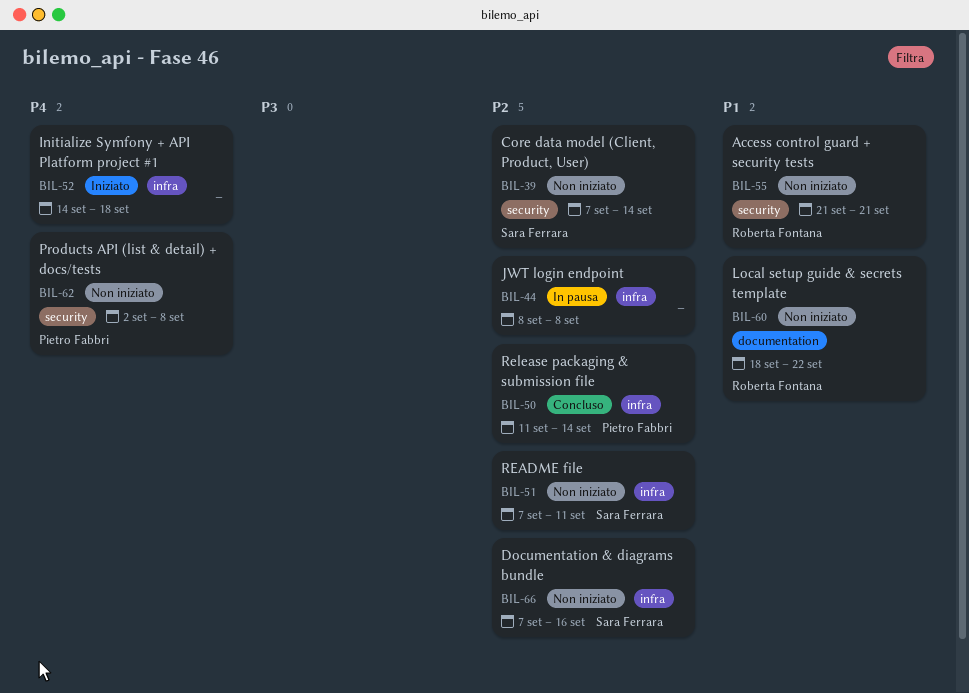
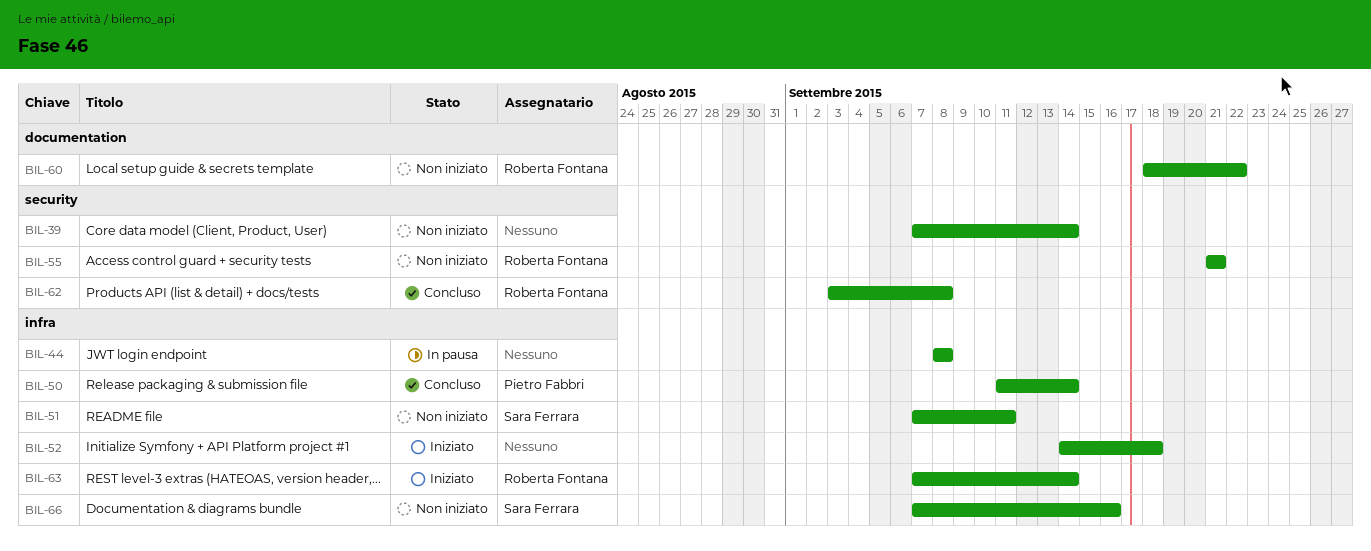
BIL-39, owner: Sara Ferrara -> none
BIL-62, status: Non iniziato -> Concluso
BIL-62, owner: Pietro Fabbri -> Roberta Fontana
BIL-62, start: Sep 2 -> Sep 3
BIL-63: none -> present

